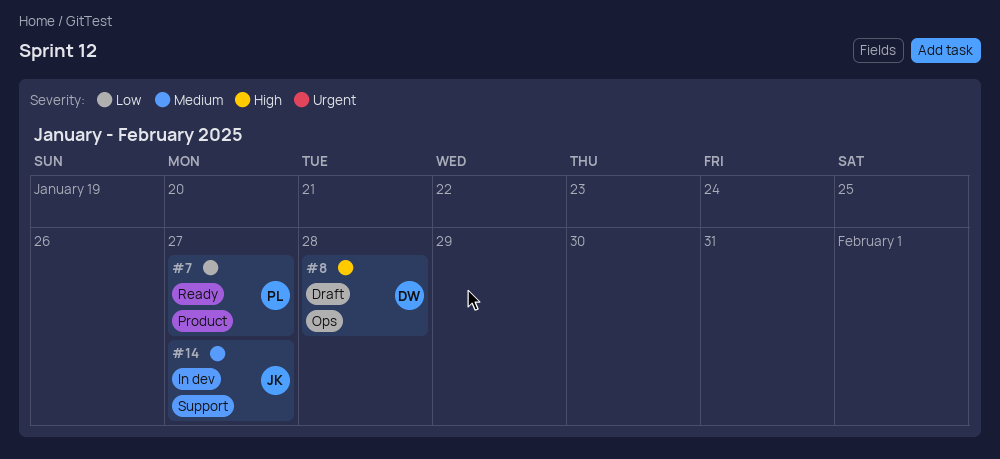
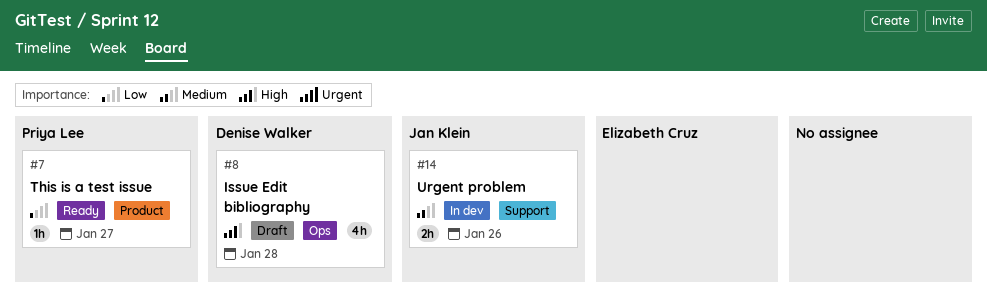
#14, due: Jan 27 -> Jan 26

